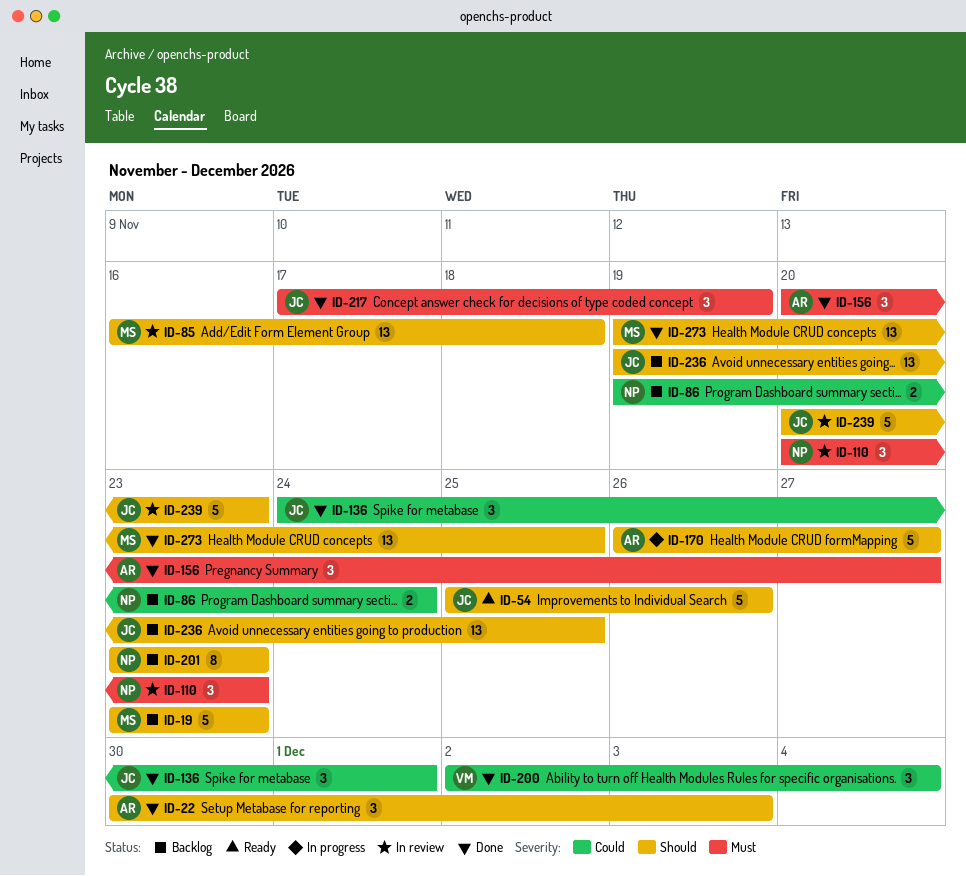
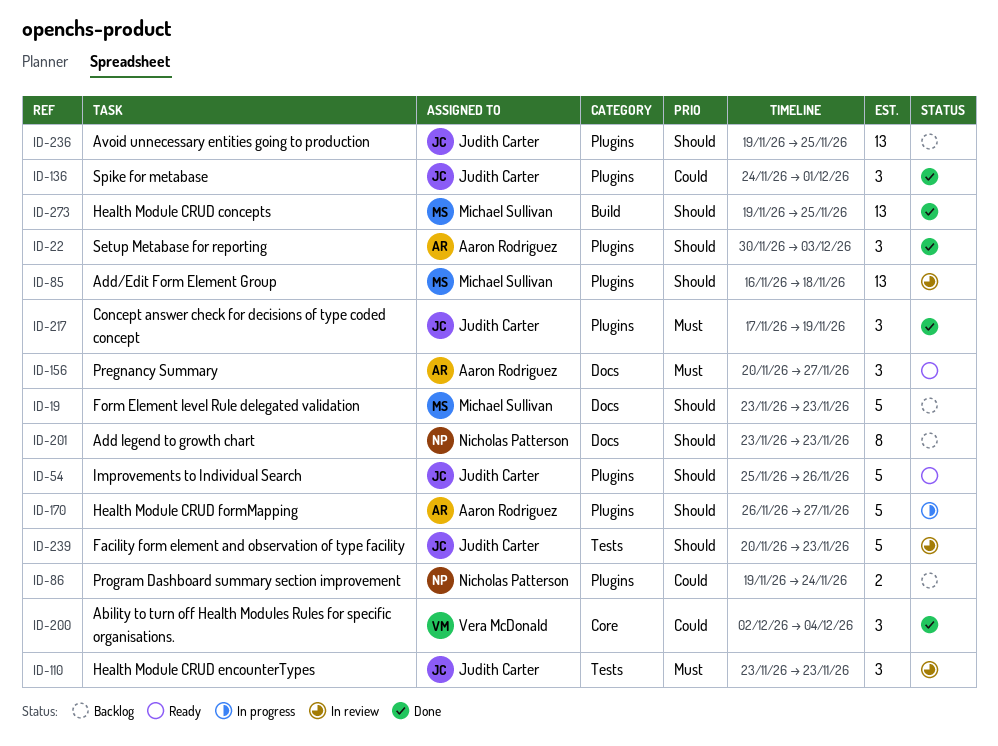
ID-110, owner: Nicholas Patterson -> Judith Carter
ID-110, start: Nov 20 -> Nov 23
ID-156, status: Done -> Ready

